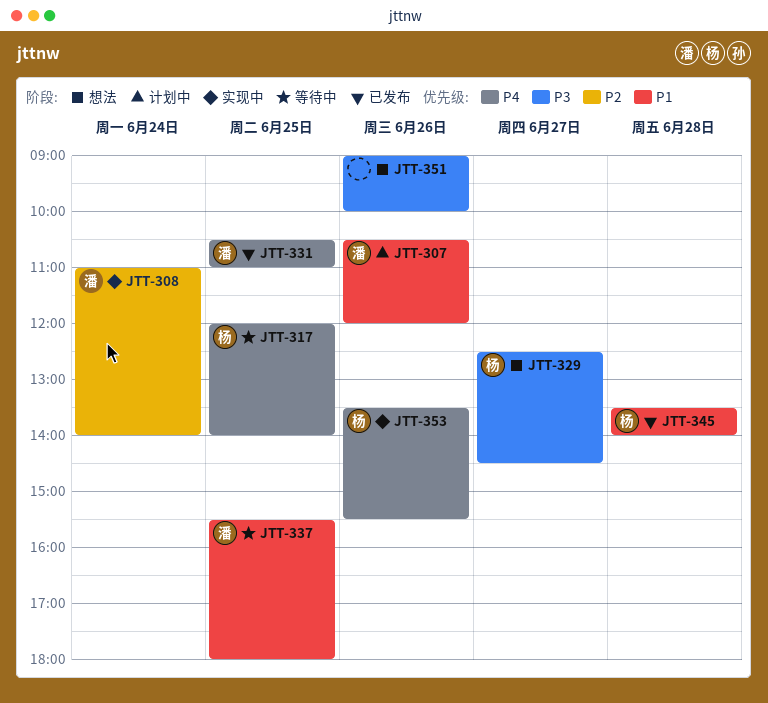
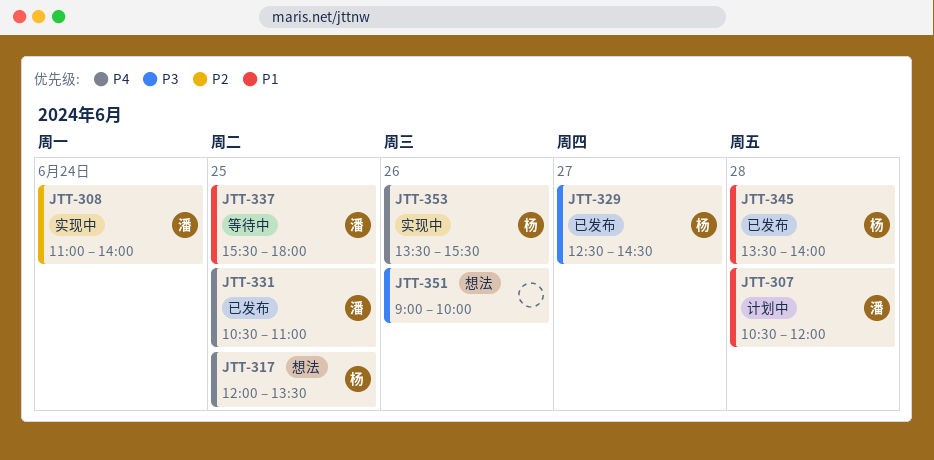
JTT-307, day: Jun 26 -> Jun 28
JTT-317, status: 等待中 -> 想法
JTT-317, ends: 14:00 -> 13:30
JTT-329, status: 想法 -> 已发布

